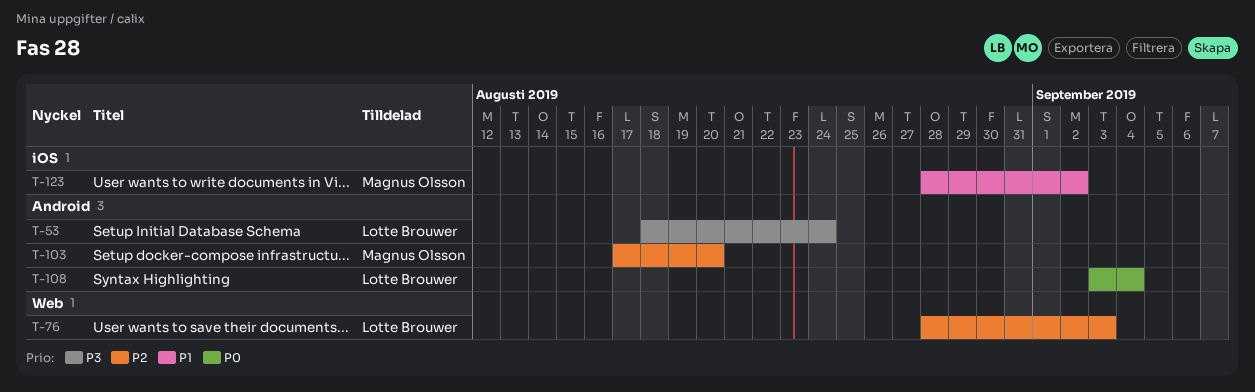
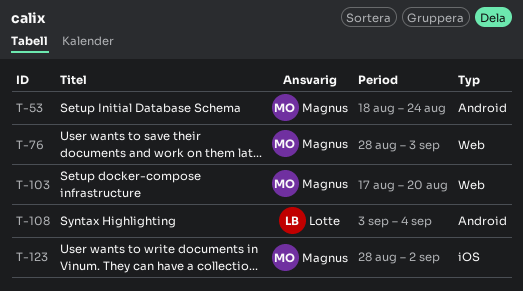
T-53, owner: Lotte Brouwer -> Magnus Olsson
T-76, owner: Lotte Brouwer -> Magnus Olsson
T-103, label: Android -> Web

